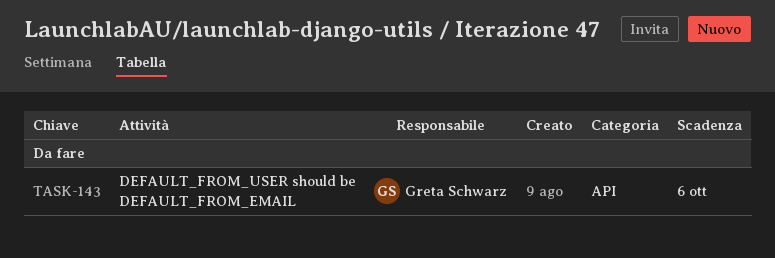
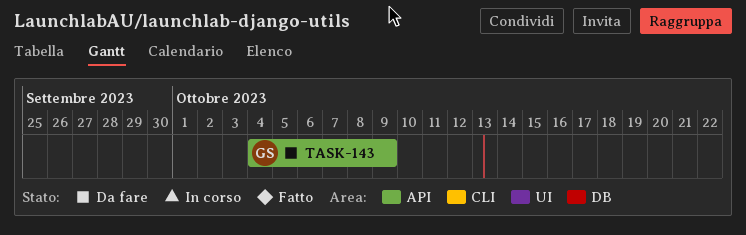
TASK-143, due: Oct 6 -> Oct 9

